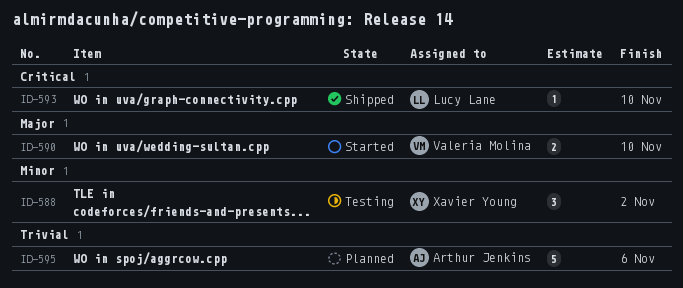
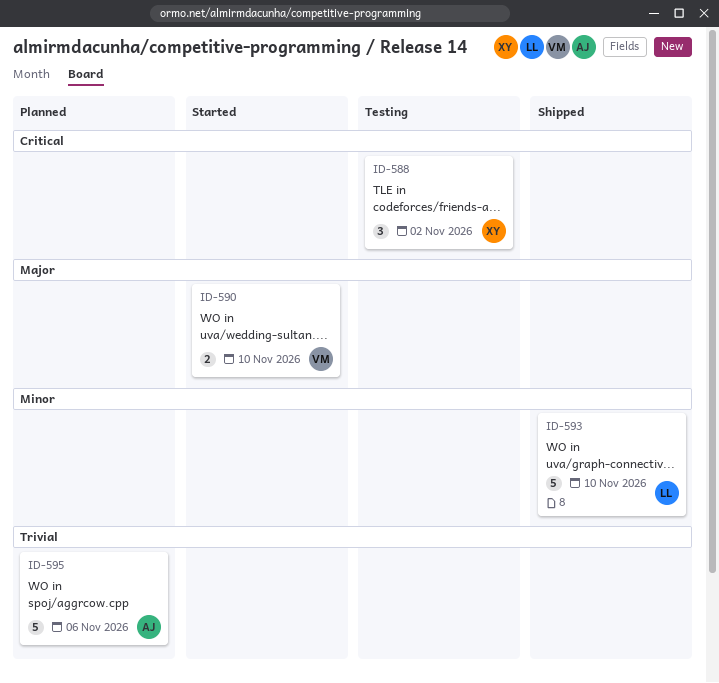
ID-588, priority: Minor -> Critical
ID-593, priority: Critical -> Minor
ID-593, estimate: 1 -> 5

